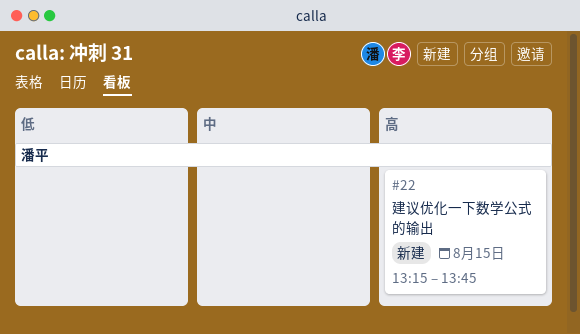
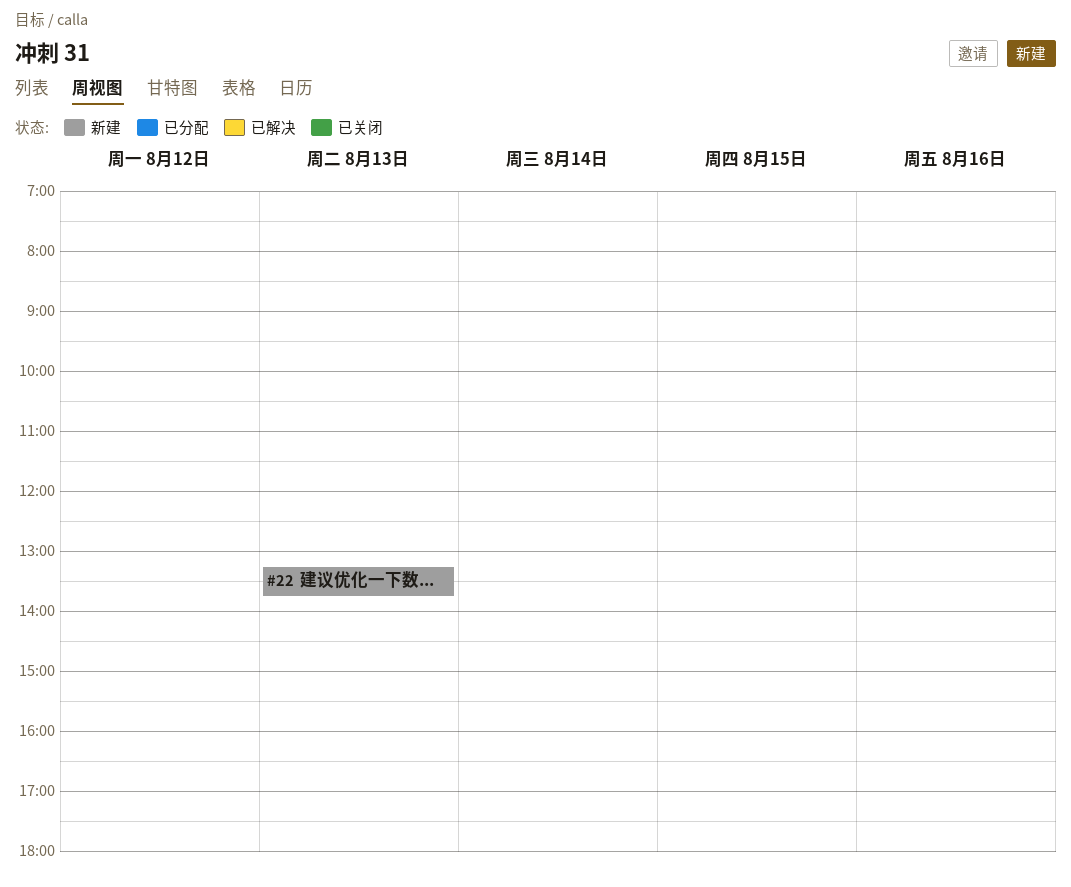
#22, day: Aug 15 -> Aug 13

